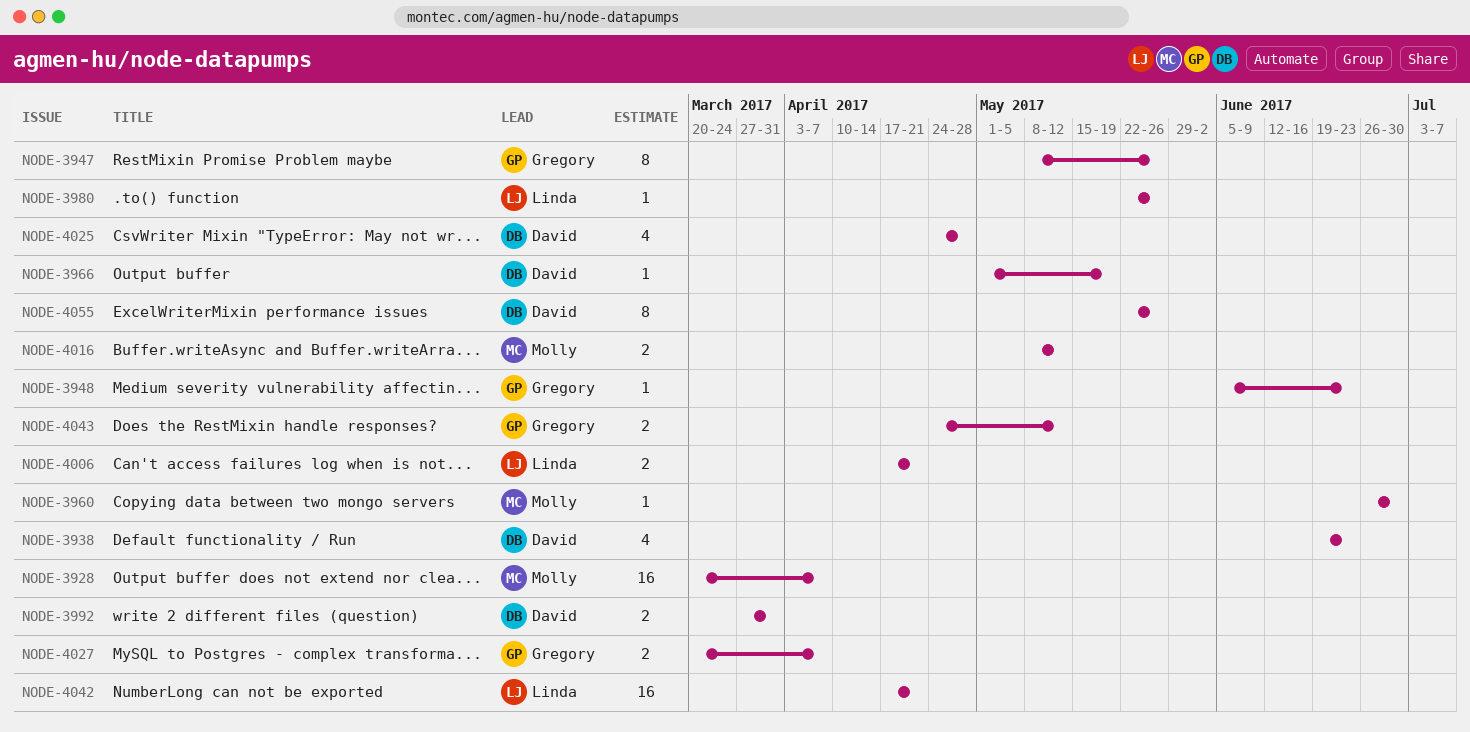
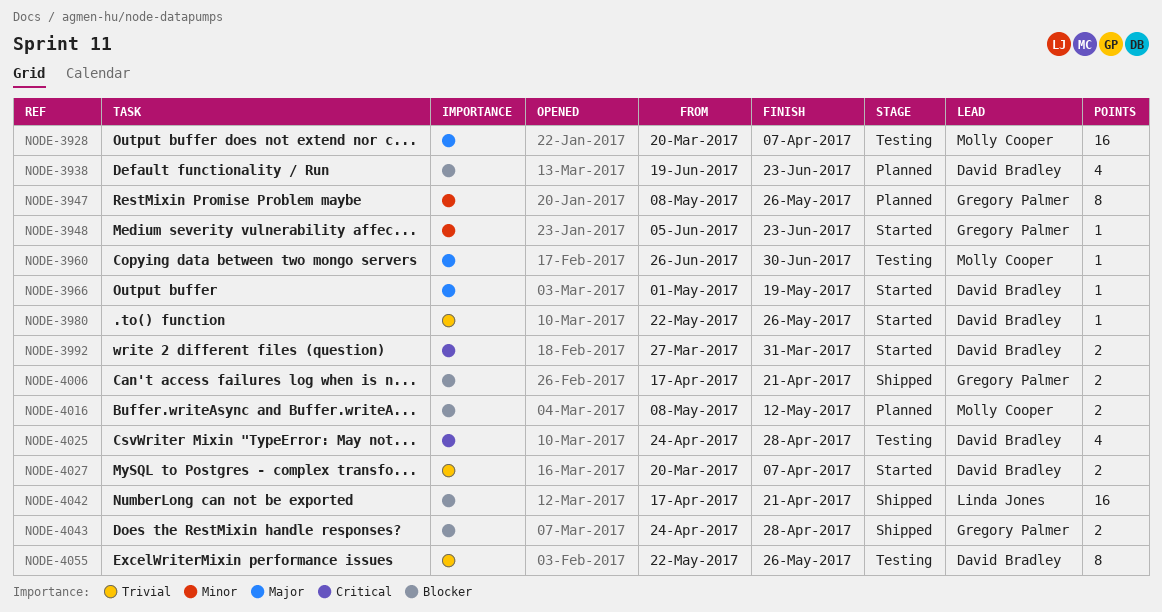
NODE-3980, owner: Linda Jones -> David Bradley
NODE-4006, owner: Linda Jones -> Gregory Palmer
NODE-4027, owner: Gregory Palmer -> David Bradley
NODE-4043, due: May 12 -> Apr 28

